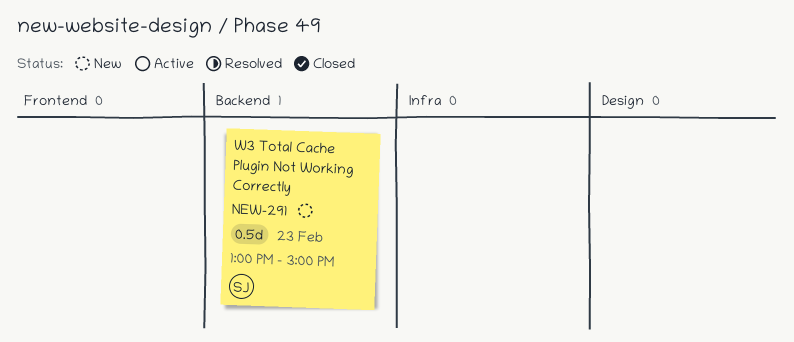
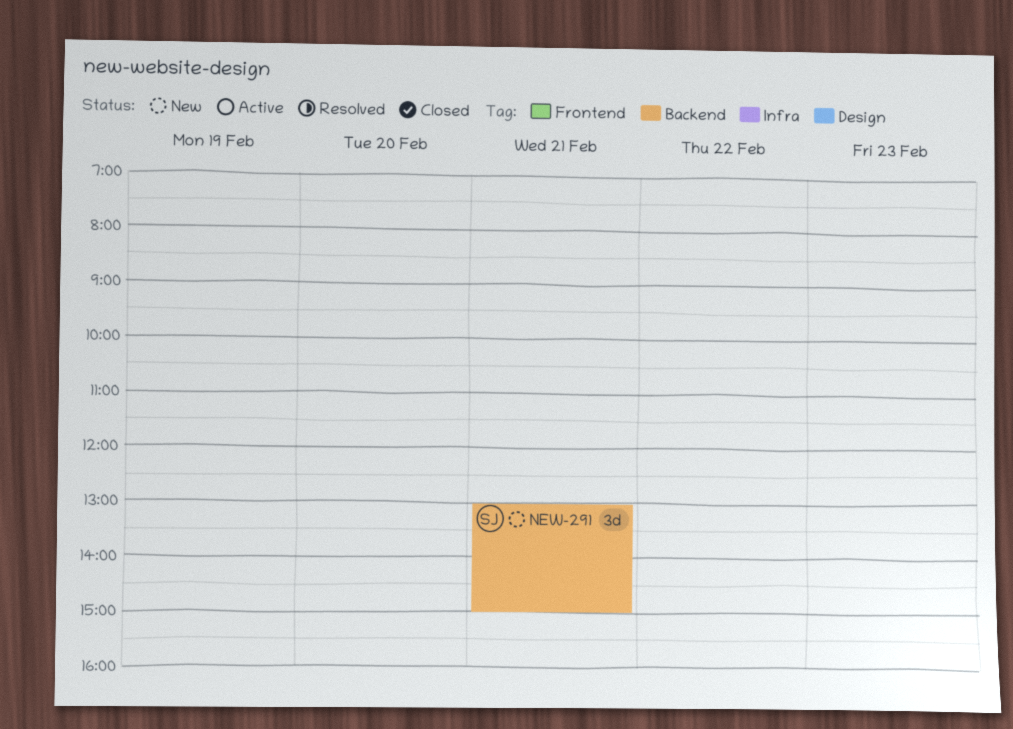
NEW-291, estimate: 0.5d -> 3d
NEW-291, day: Feb 23 -> Feb 21

